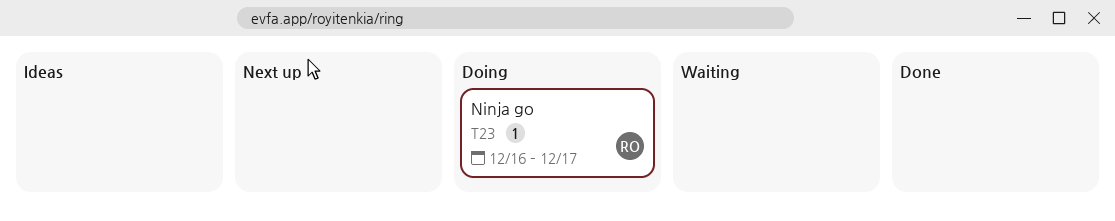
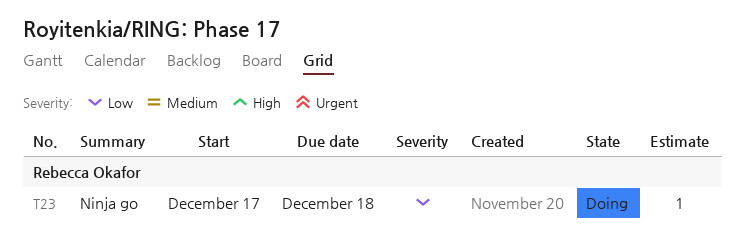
T23, start: Dec 16 -> Dec 17
T23, due: Dec 17 -> Dec 18

